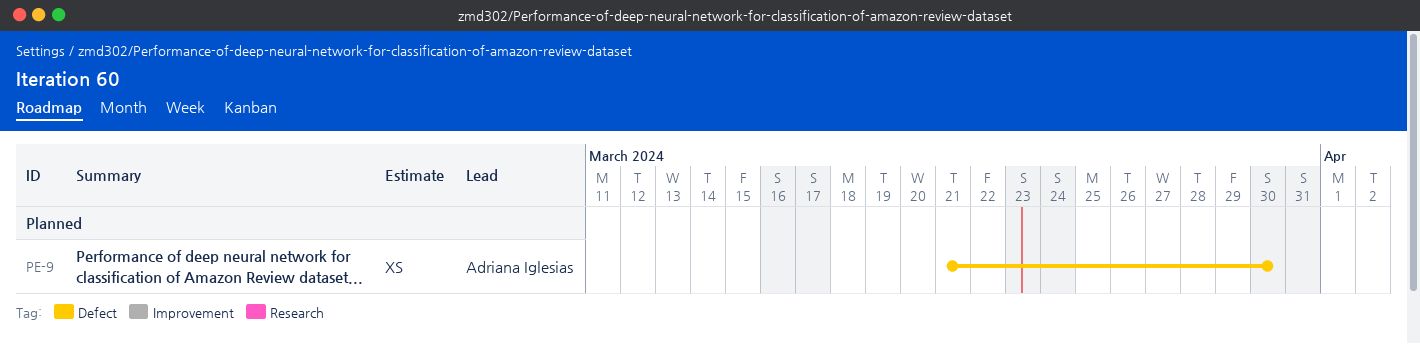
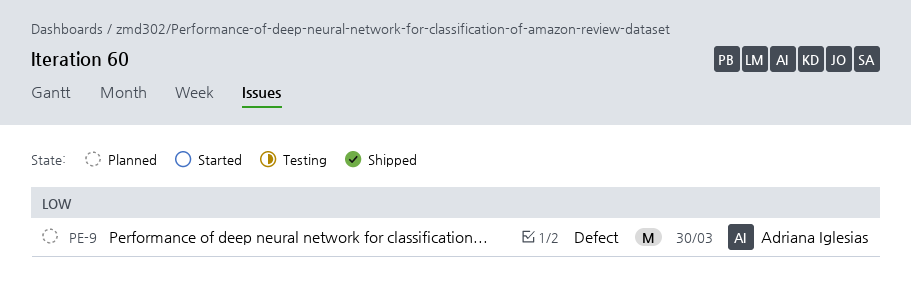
PE-9, estimate: XS -> M

